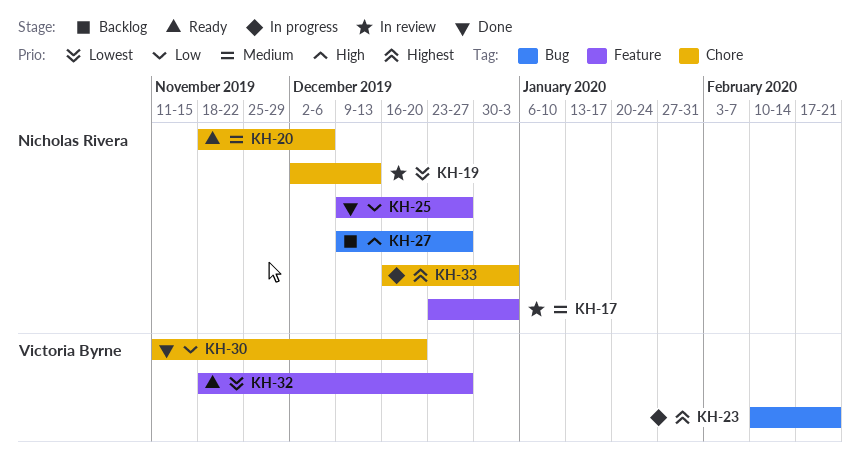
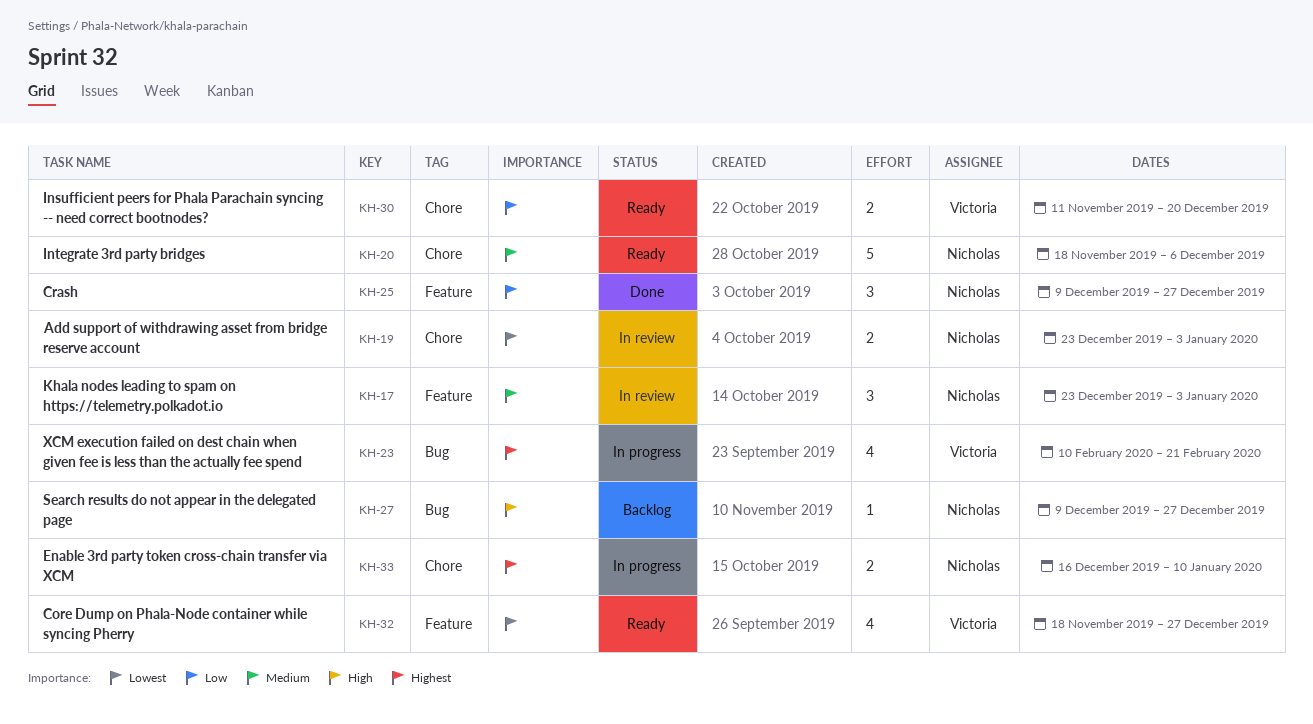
KH-19, start: Dec 2 -> Dec 23
KH-19, due: Dec 13 -> Jan 3
KH-30, status: Done -> Ready
KH-33, due: Jan 3 -> Jan 10

